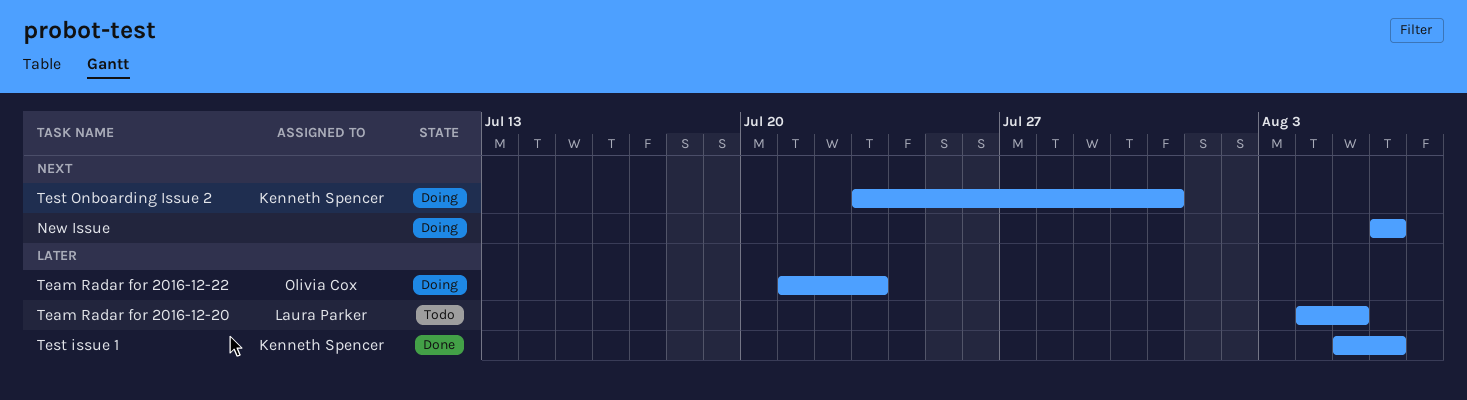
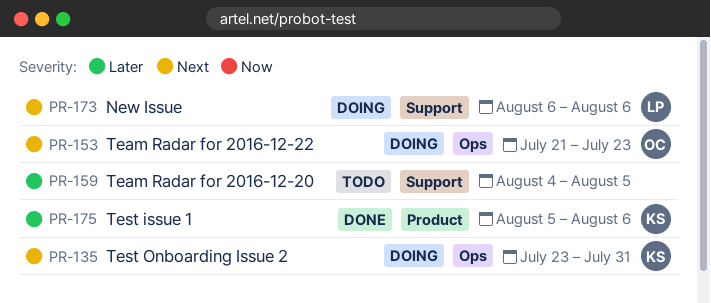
New Issue, owner: none -> Laura Parker
Team Radar for 2016-12-20, owner: Laura Parker -> none
Team Radar for 2016-12-22, priority: Later -> Next

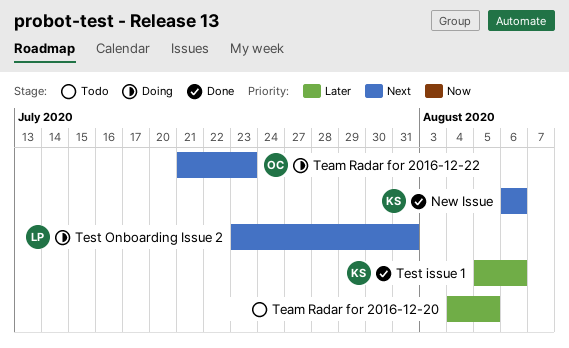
New Issue, status: Doing -> Done
New Issue, owner: LP -> KS
Test Onboarding Issue 2, owner: KS -> LP

